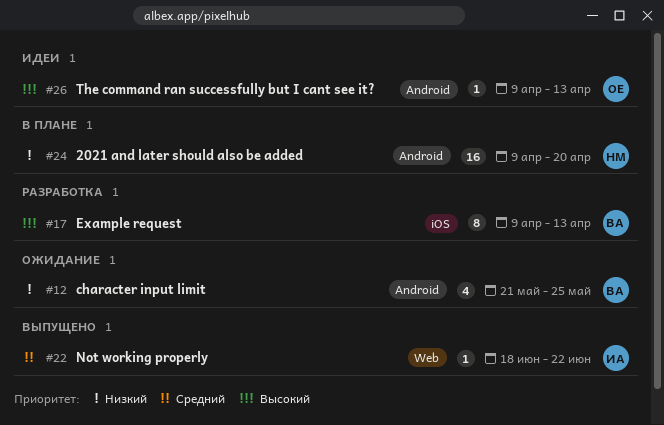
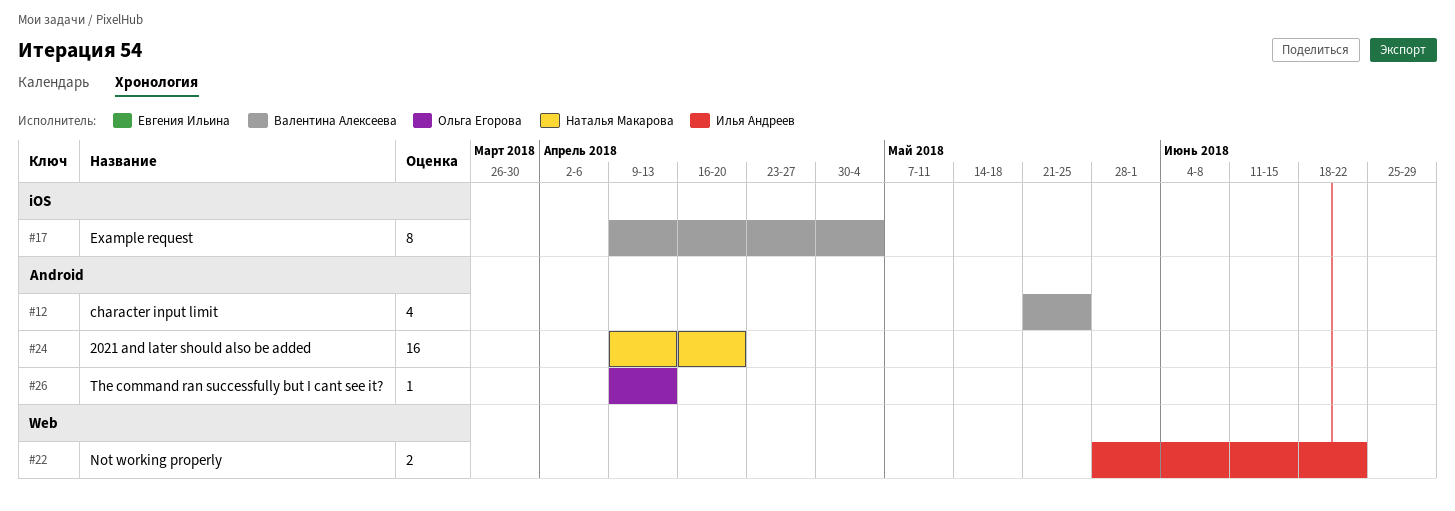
#17, due: Apr 13 -> May 4
#22, estimate: 1 -> 2
#22, start: Jun 18 -> May 28

